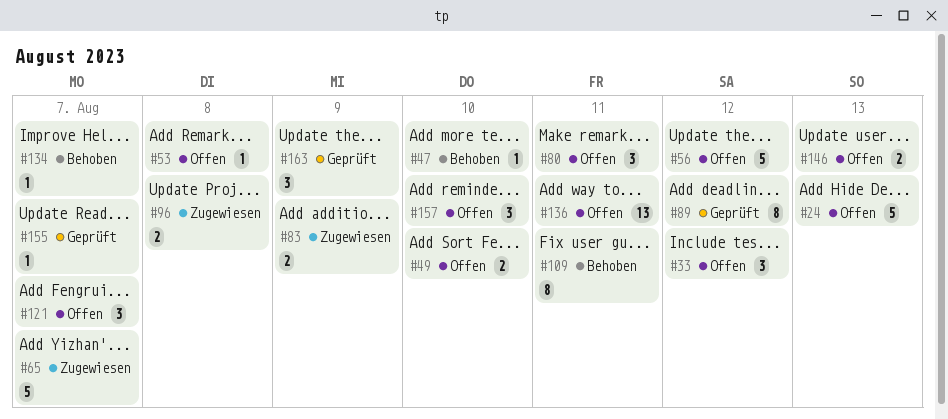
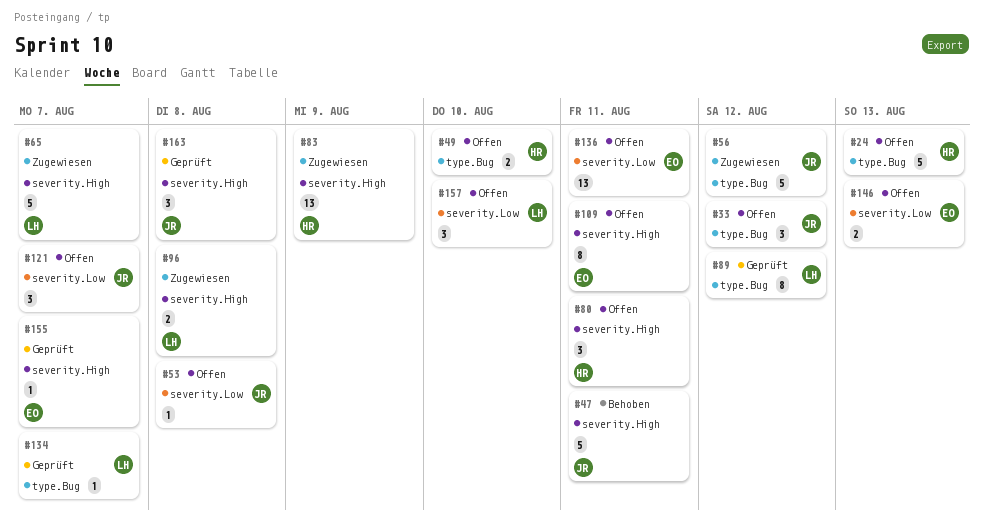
#47, estimate: 1 -> 5
#47, due: Aug 10 -> Aug 11
#56, status: Offen -> Zugewiesen
#83, estimate: 2 -> 13
#109, status: Behoben -> Offen
#134, status: Behoben -> Geprüft
#163, due: Aug 9 -> Aug 8

